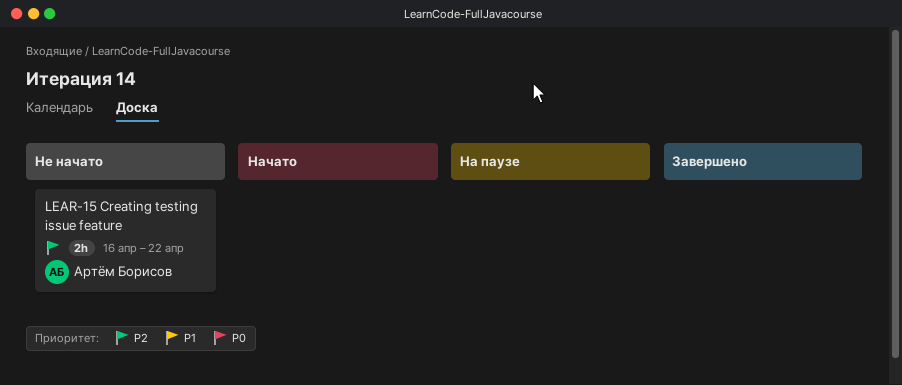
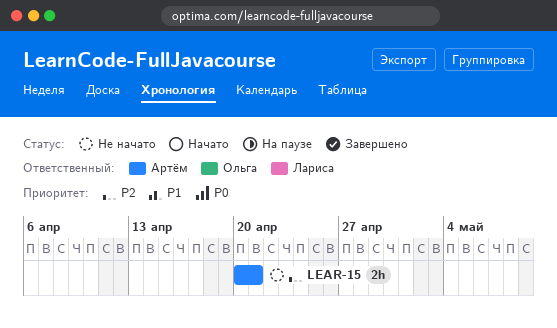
LEAR-15, start: Apr 16 -> Apr 20
LEAR-15, due: Apr 22 -> Apr 21

